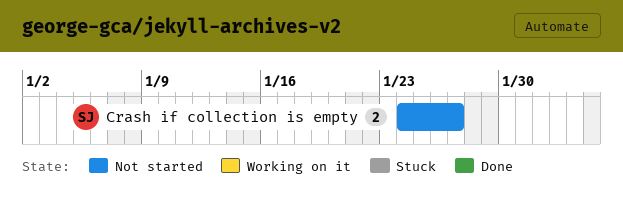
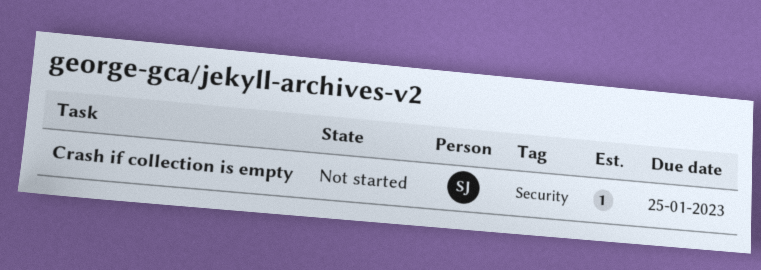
Crash if collection is empty, estimate: 2 -> 1
Crash if collection is empty, due: Jan 27 -> Jan 25

